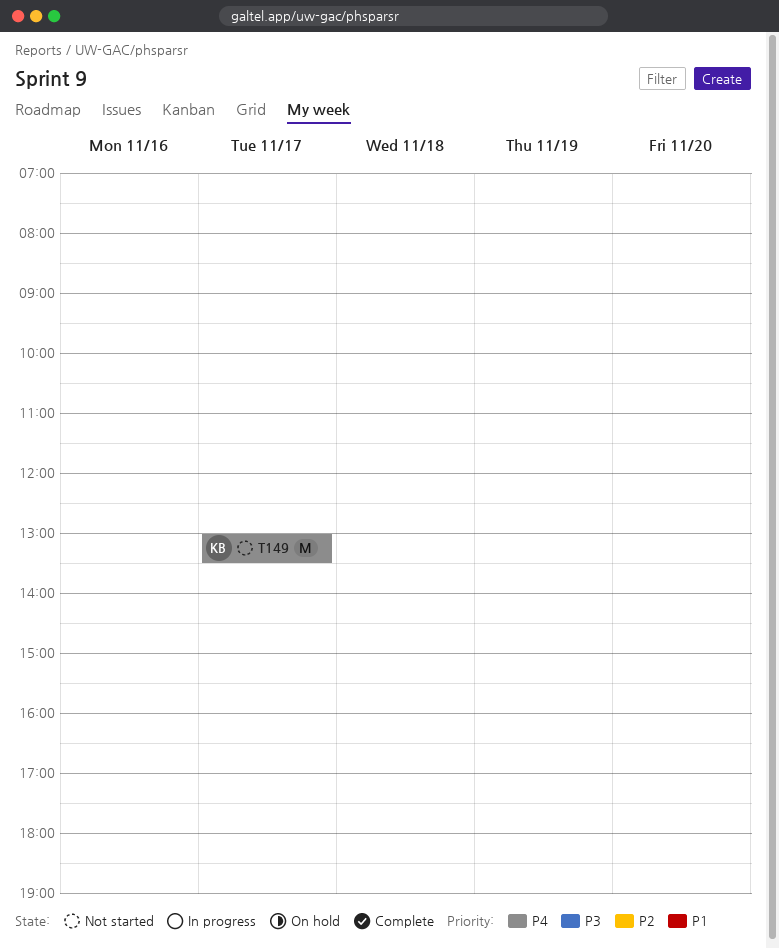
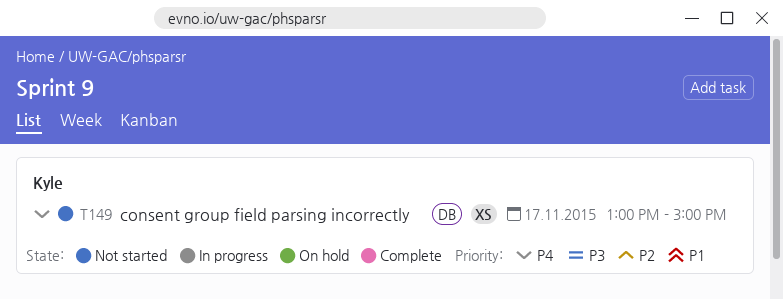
T149, estimate: M -> XS
T149, ends: 13:30 -> 15:00

